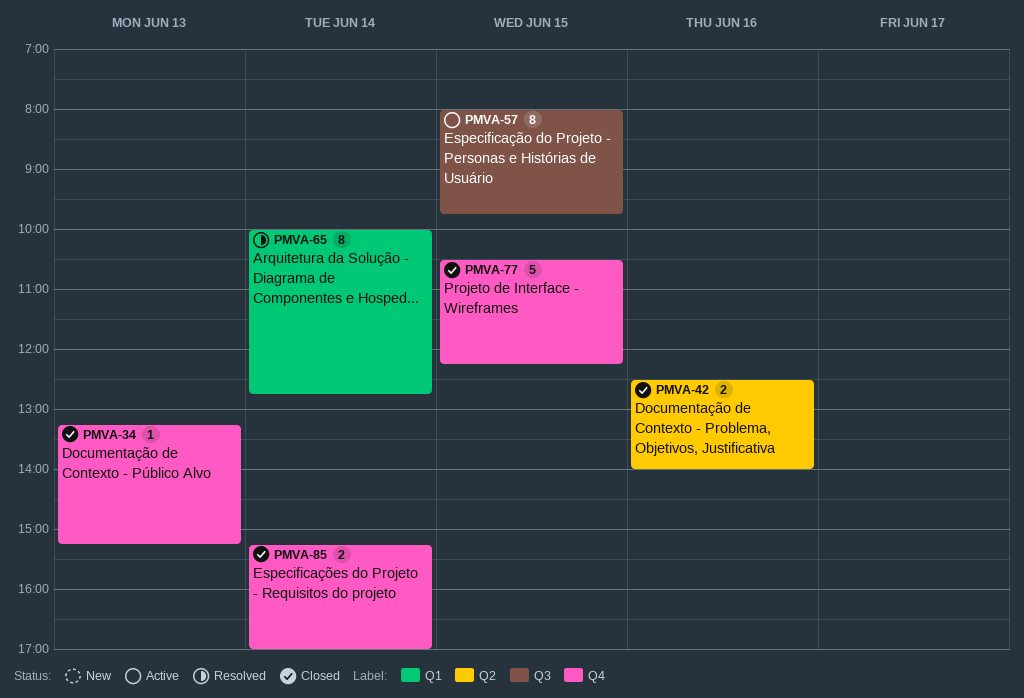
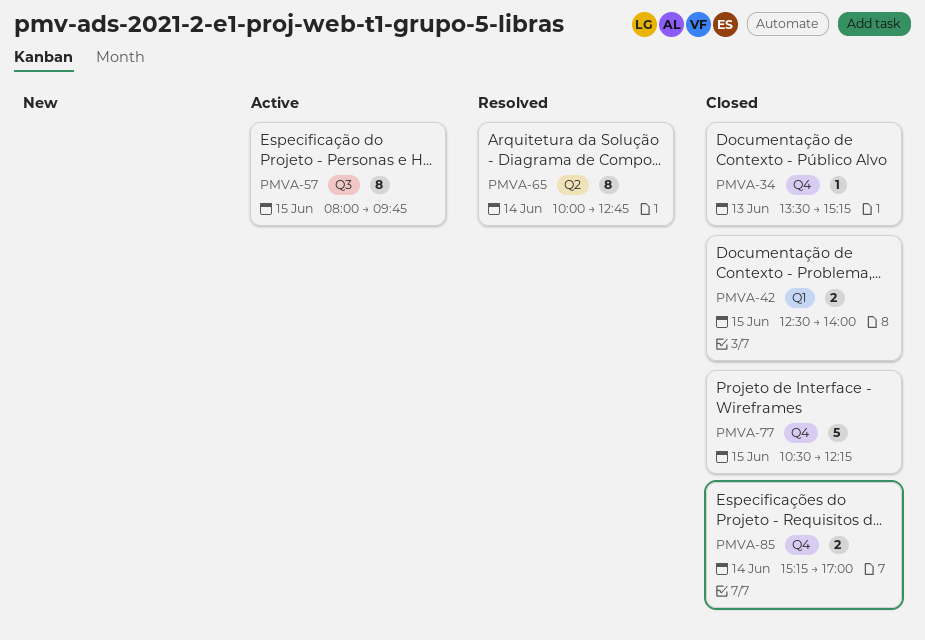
PMVA-34, begins: 13:15 -> 13:30
PMVA-42, label: Q2 -> Q1
PMVA-42, day: Jun 16 -> Jun 15
PMVA-65, label: Q1 -> Q2

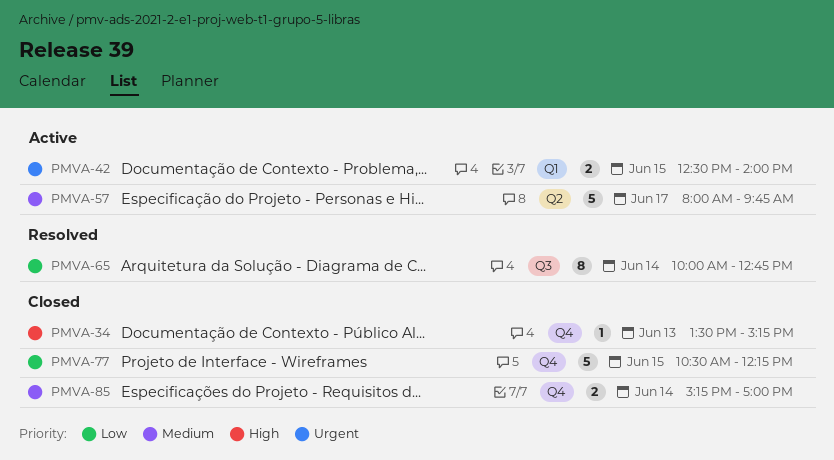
PMVA-42, status: Closed -> Active
PMVA-57, label: Q3 -> Q2
PMVA-57, estimate: 8 -> 5
PMVA-57, day: Jun 15 -> Jun 17
PMVA-65, label: Q2 -> Q3

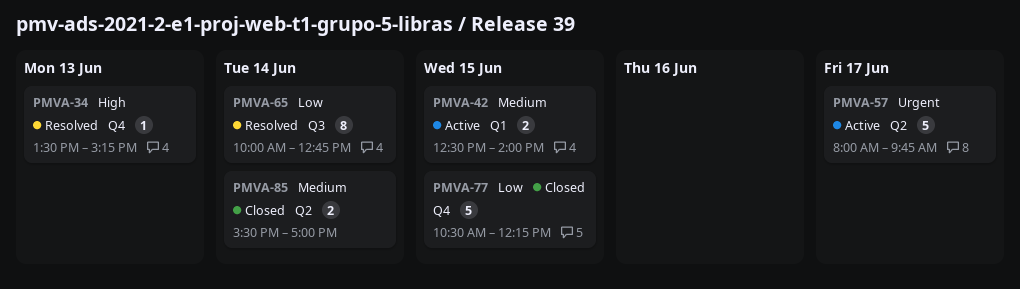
PMVA-34, status: Closed -> Resolved
PMVA-42, priority: Urgent -> Medium
PMVA-57, priority: Medium -> Urgent
PMVA-85, label: Q4 -> Q2
PMVA-85, begins: 15:15 -> 15:30

